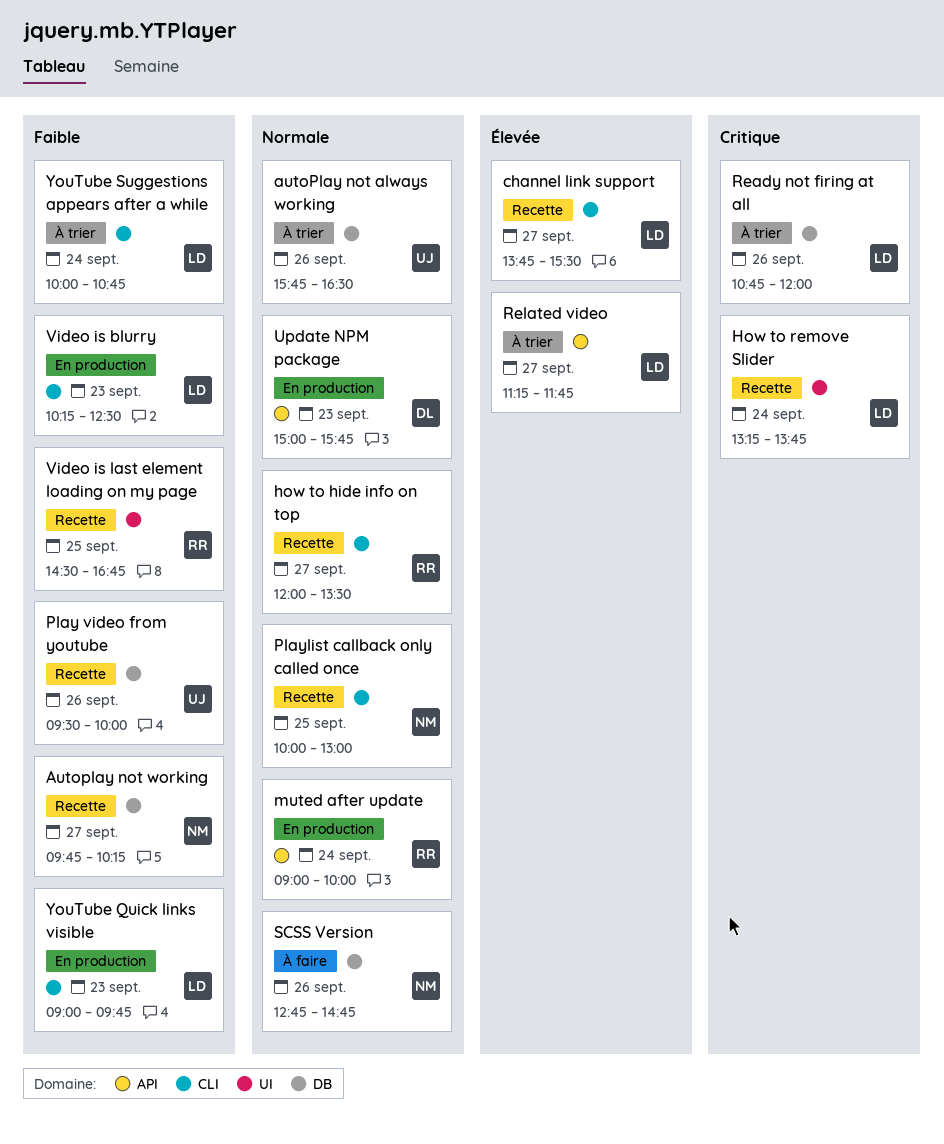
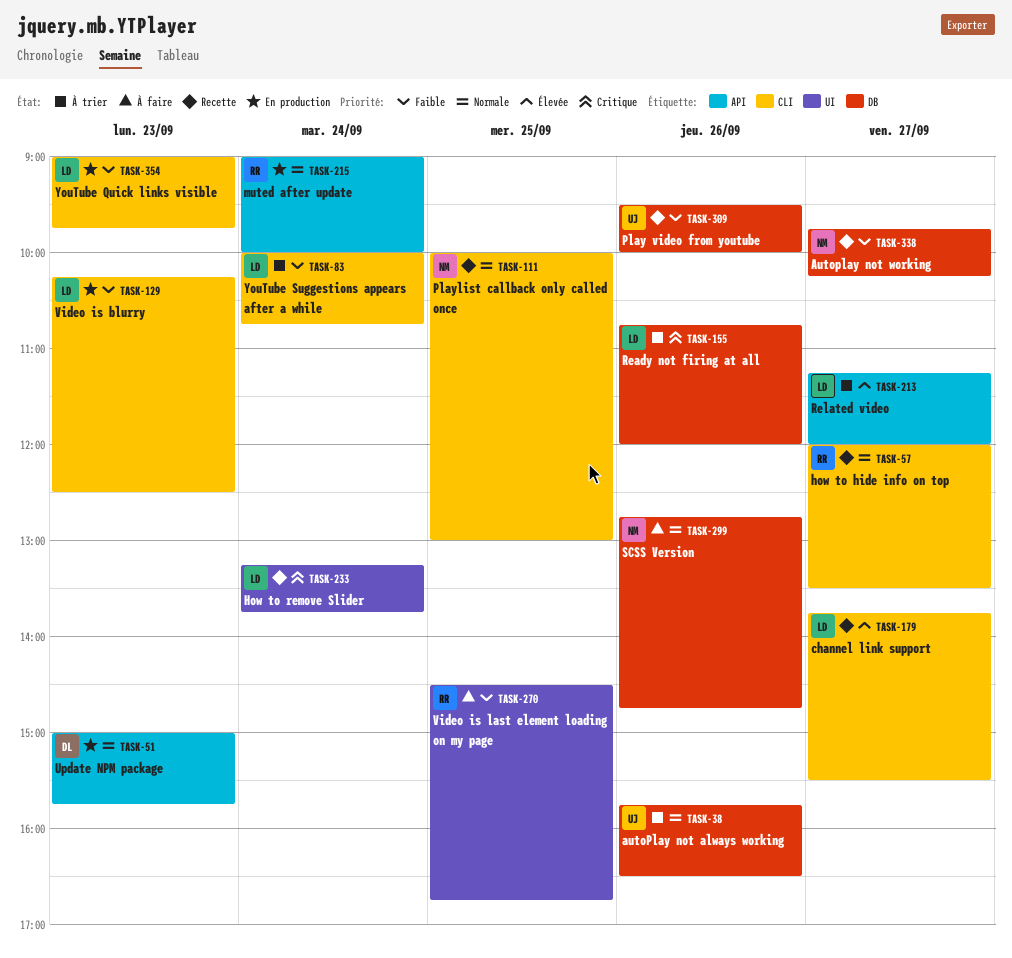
Related video, ends: 11:45 -> 12:00
Video is last element loading on my page, status: Recette -> À faire

